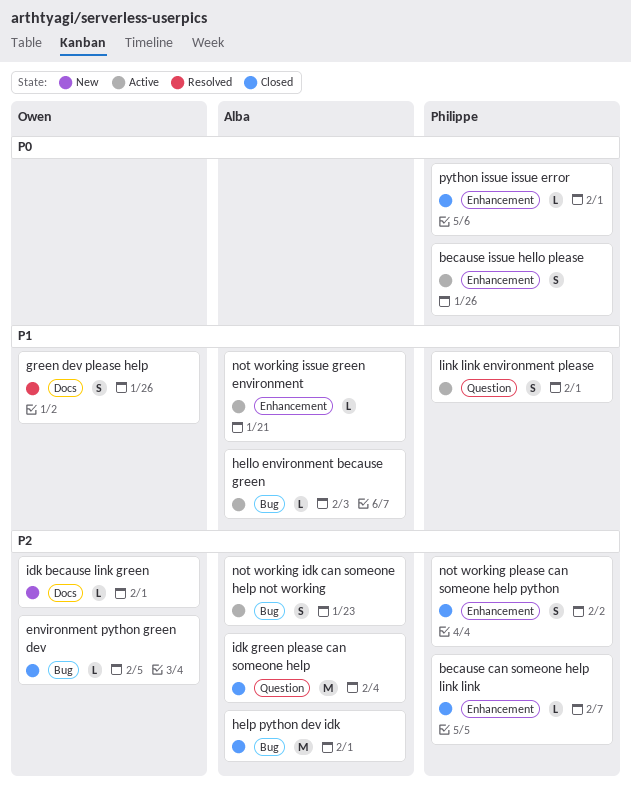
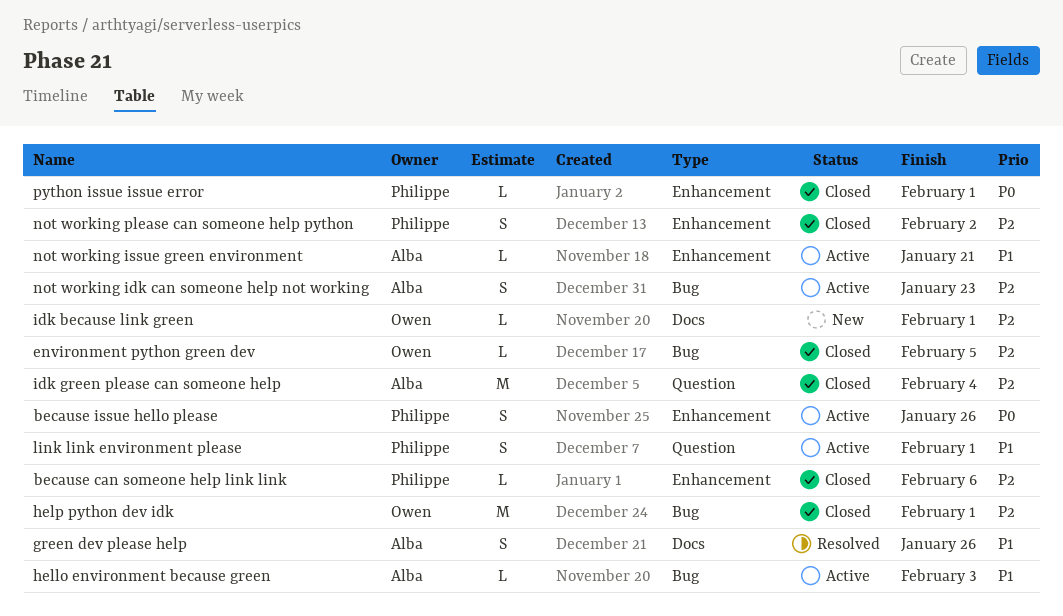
because can someone help link link, due: Feb 7 -> Feb 6
green dev please help, owner: Owen -> Alba
help python dev idk, owner: Alba -> Owen

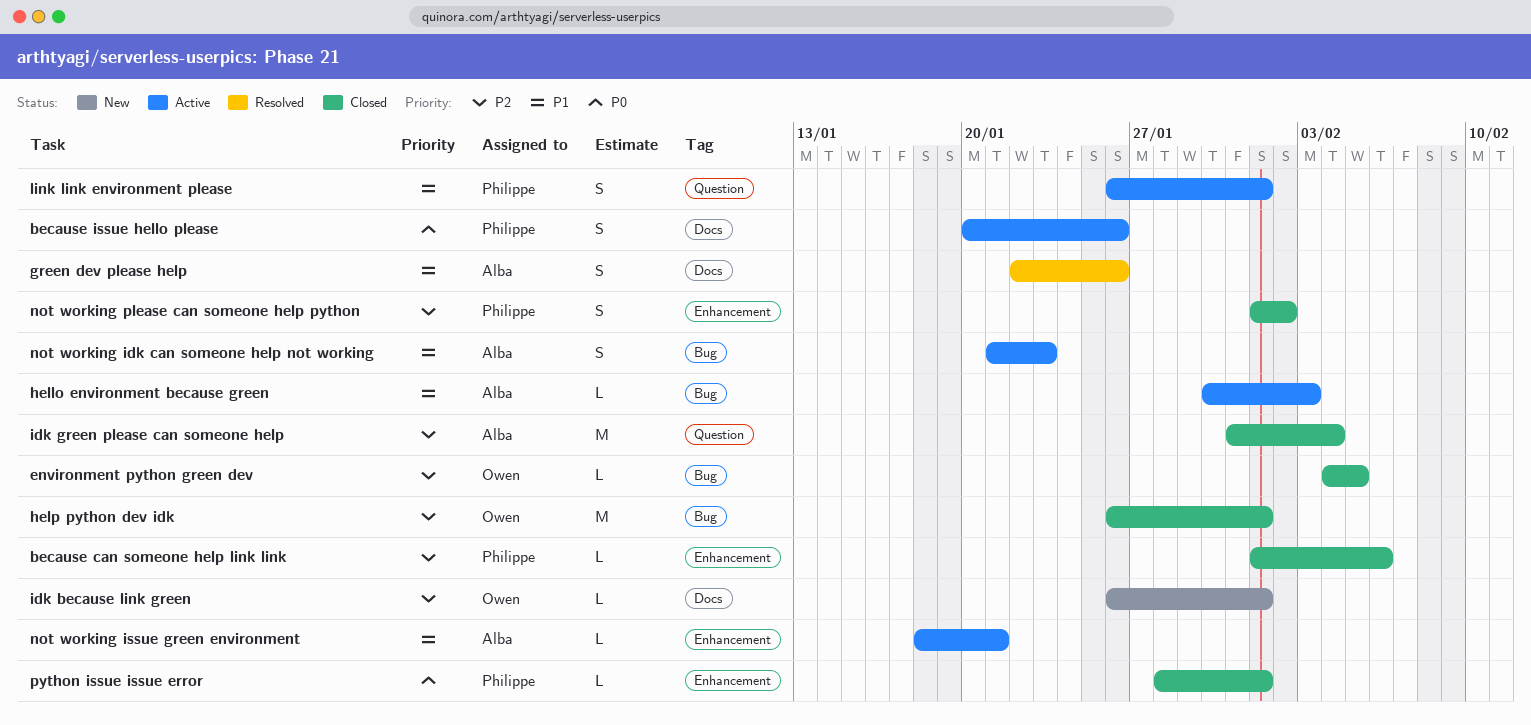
because issue hello please, label: Enhancement -> Docs
not working idk can someone help not working, priority: P2 -> P1

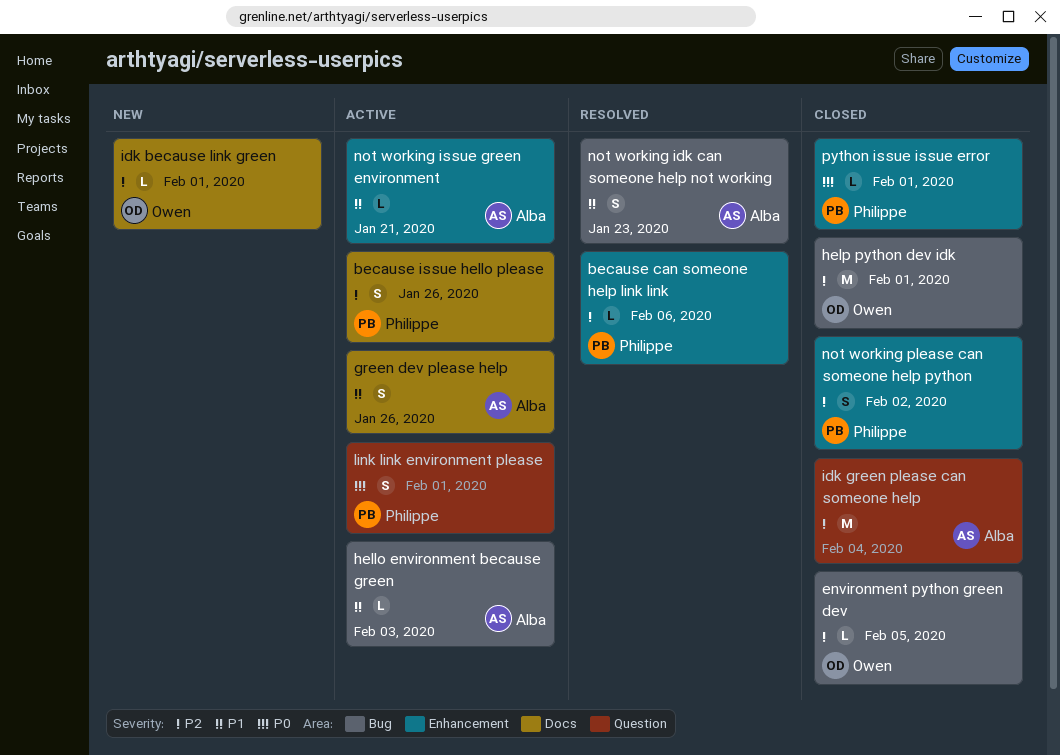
because can someone help link link, status: Closed -> Resolved
because issue hello please, priority: P0 -> P2
green dev please help, status: Resolved -> Active
link link environment please, priority: P1 -> P0
not working idk can someone help not working, status: Active -> Resolved

